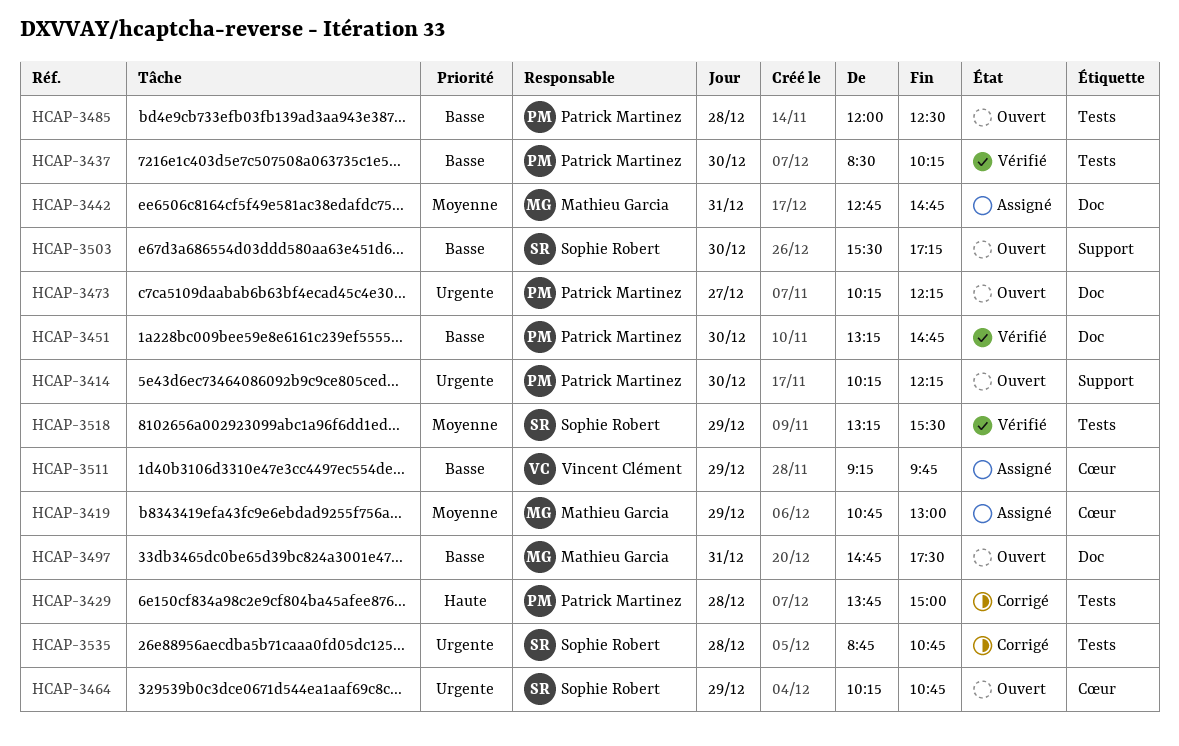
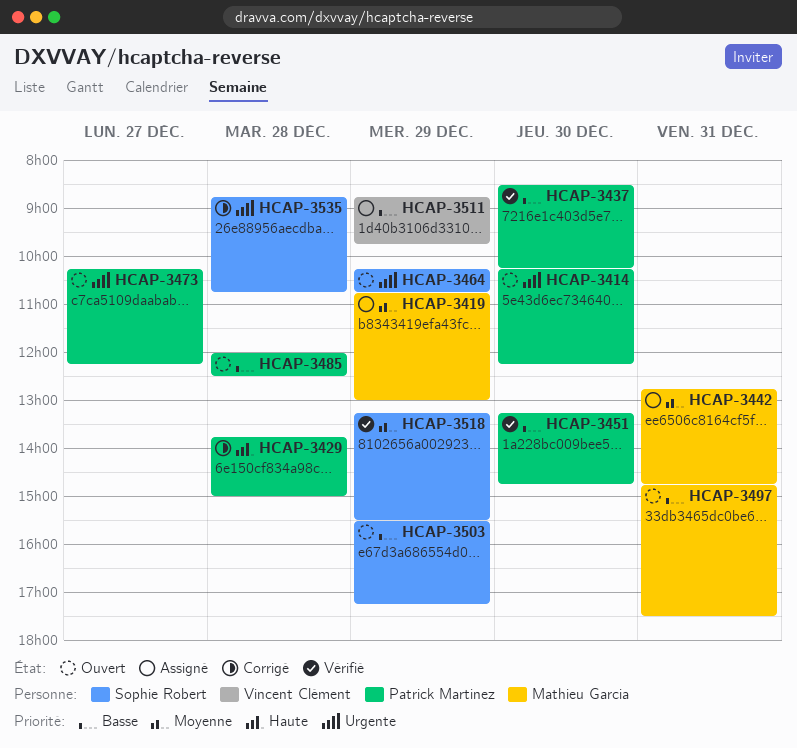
HCAP-3503, day: Dec 30 -> Dec 29
HCAP-3511, begins: 09:15 -> 08:45

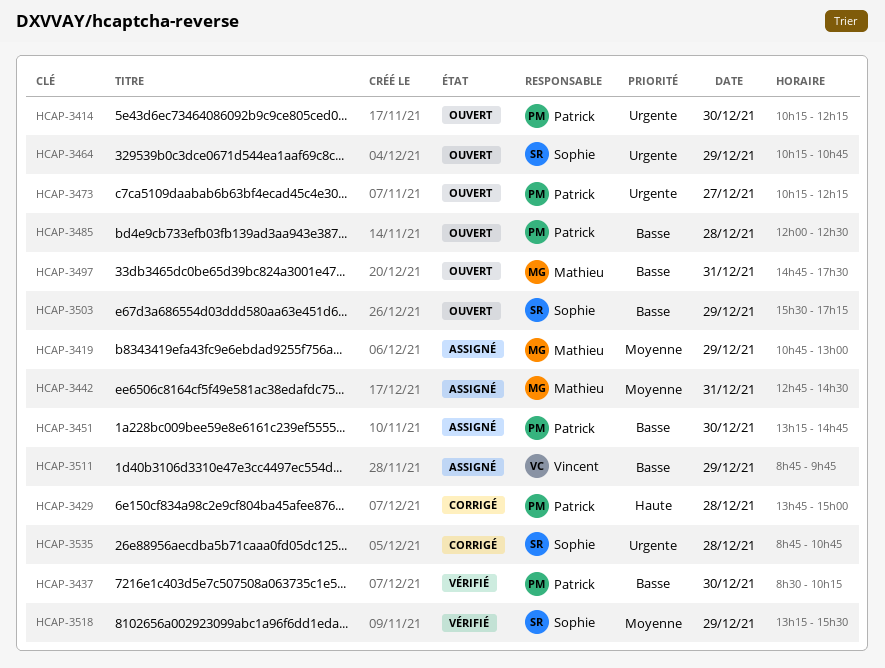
HCAP-3442, ends: 14:45 -> 14:30
HCAP-3451, status: Vérifié -> Assigné

